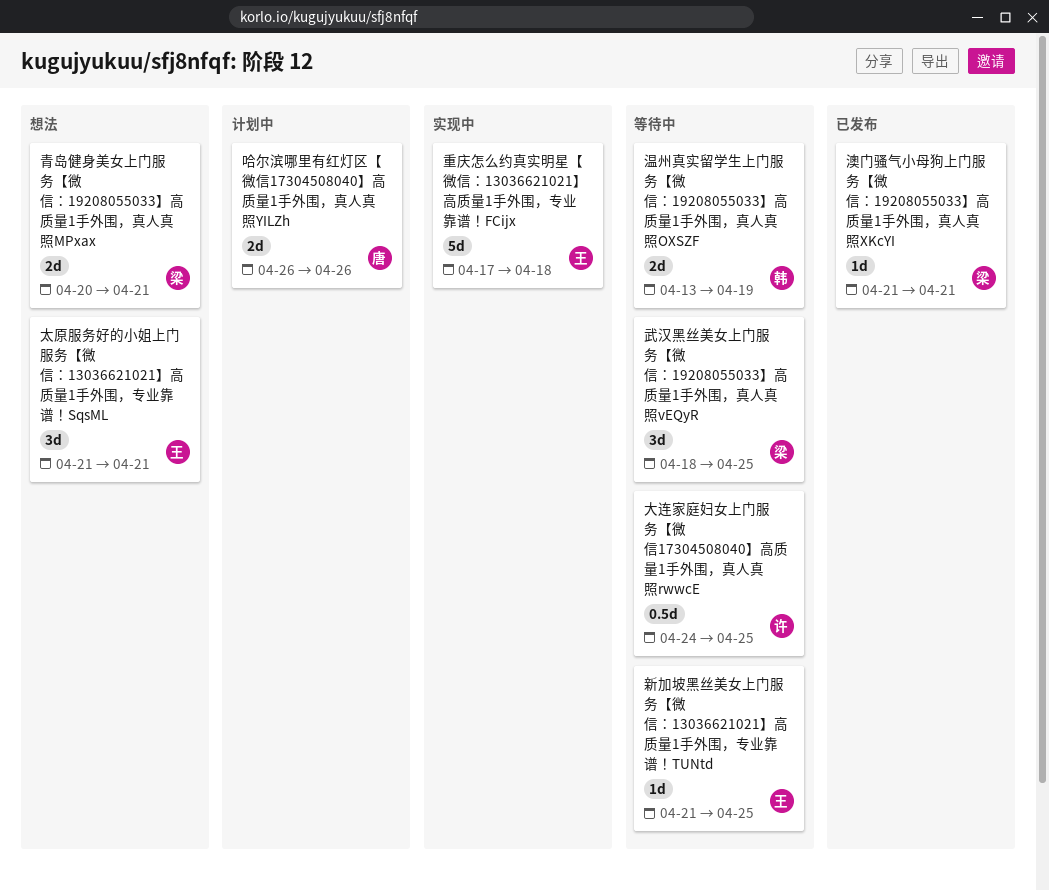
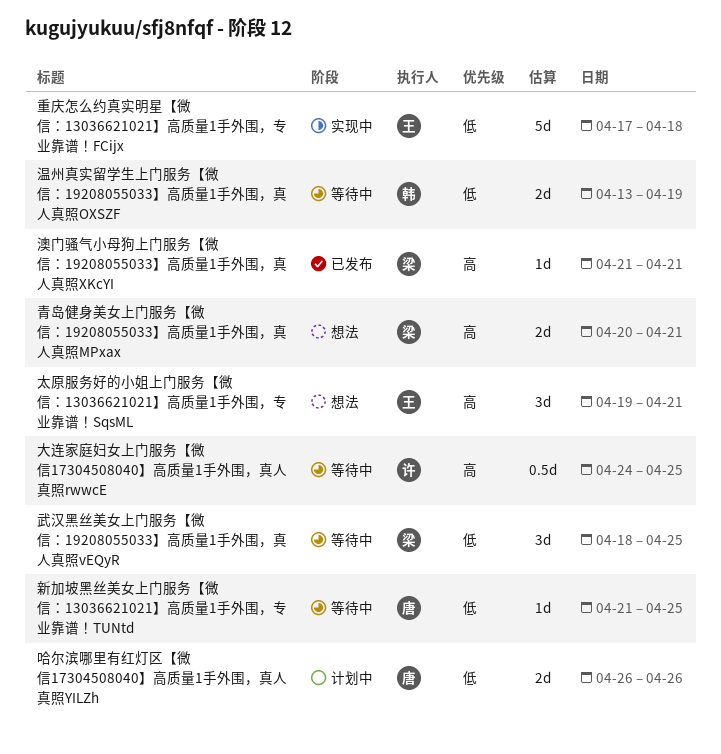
太原服务好的小姐上门服务【微信：13036621021】高质量1手外围，专业靠谱！SqsML, start: Apr 21 -> Apr 19
新加坡黑丝美女上门服务【微信：13036621021】高质量1手外围，专业靠谱！TUNtd, owner: 王 -> 唐

